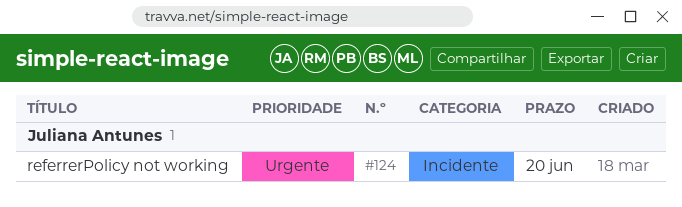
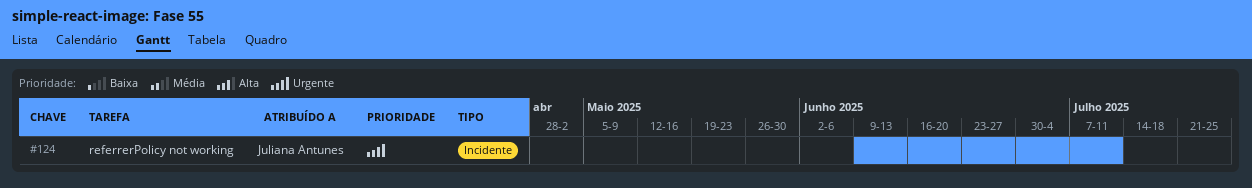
#124, due: Jun 20 -> Jul 11

